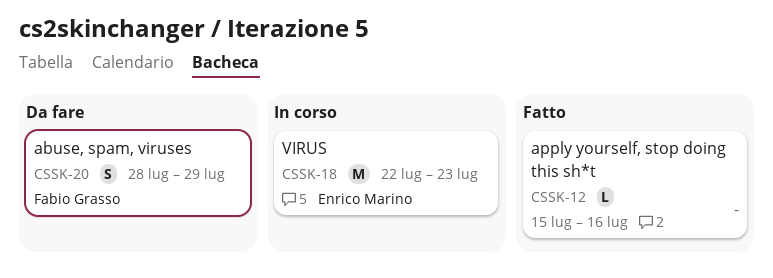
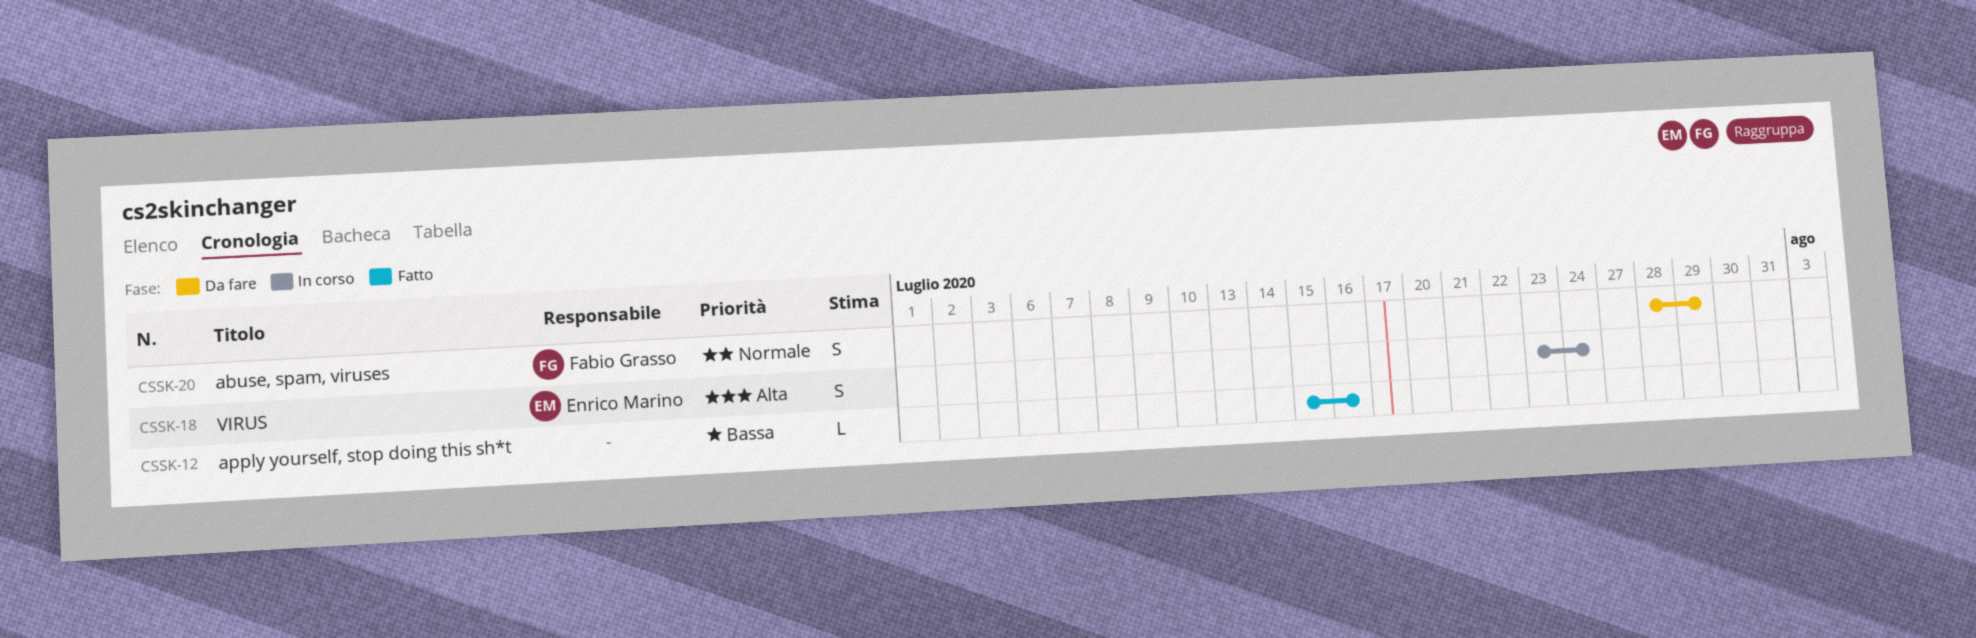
CSSK-18, estimate: M -> S
CSSK-18, start: Jul 22 -> Jul 23
CSSK-18, due: Jul 23 -> Jul 24

